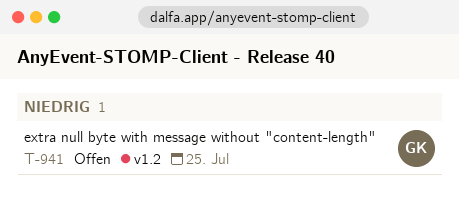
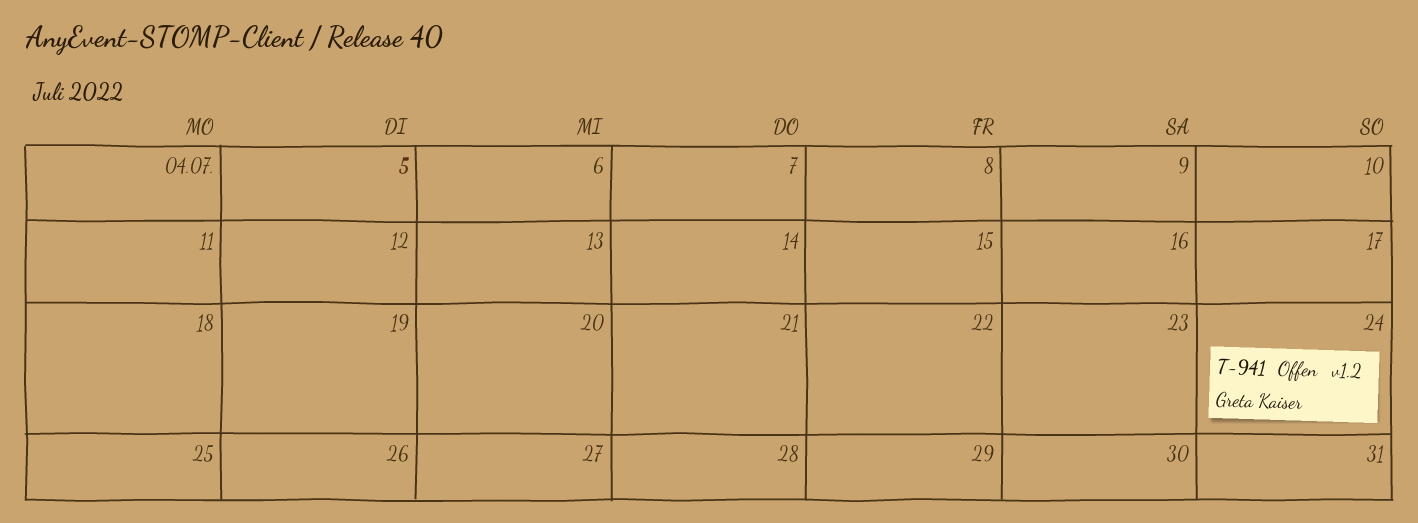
T-941, due: Jul 25 -> Jul 24

